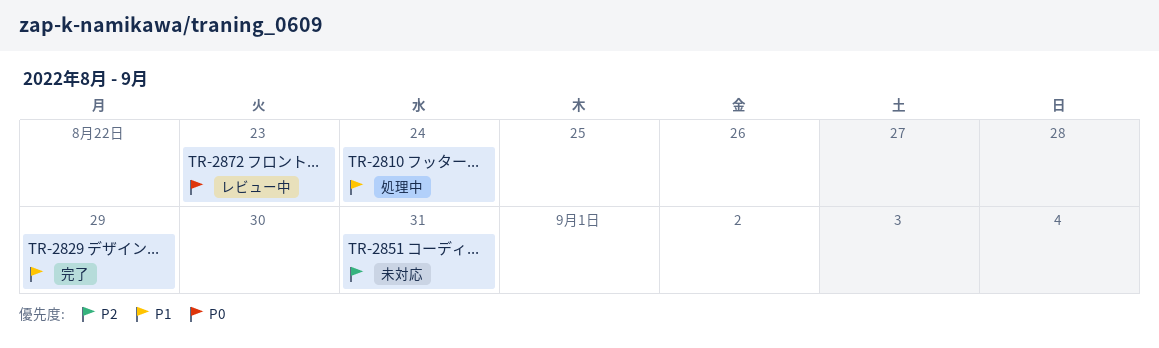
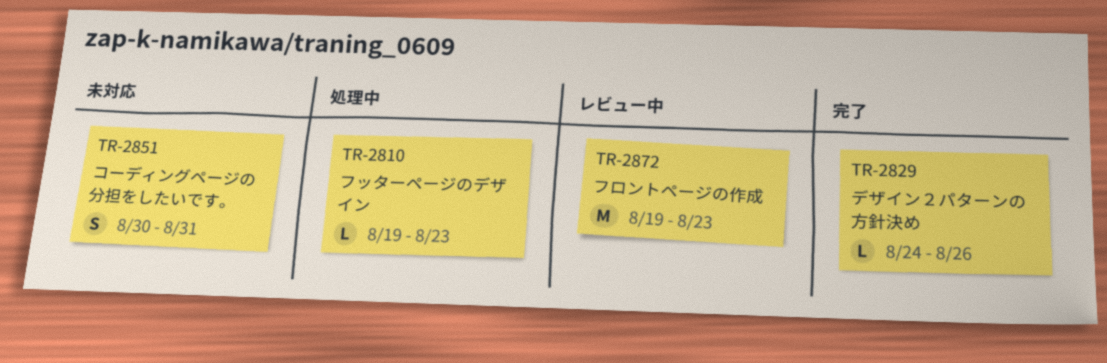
TR-2810, due: Aug 24 -> Aug 23
TR-2829, due: Aug 29 -> Aug 26

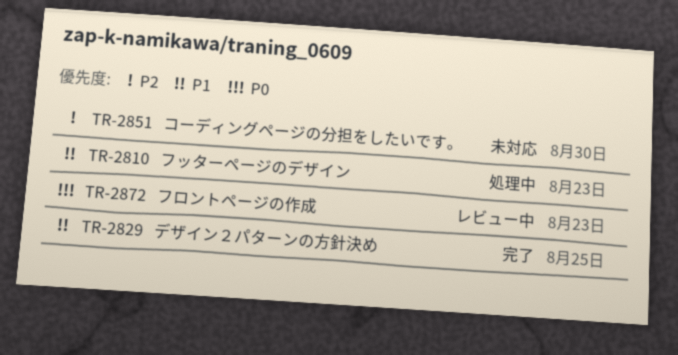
TR-2829, due: Aug 26 -> Aug 25
TR-2851, due: Aug 31 -> Aug 30

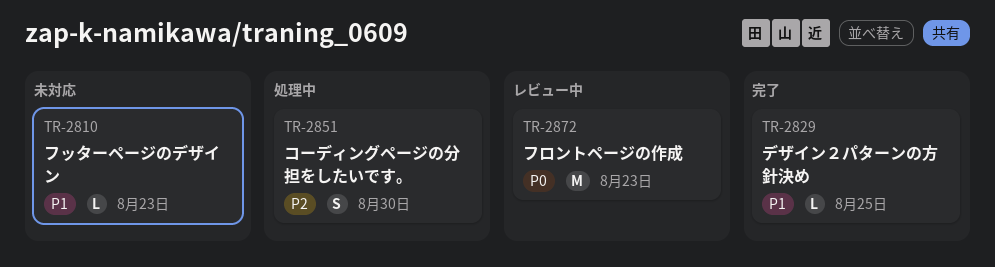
TR-2810, status: 処理中 -> 未対応
TR-2851, status: 未対応 -> 処理中

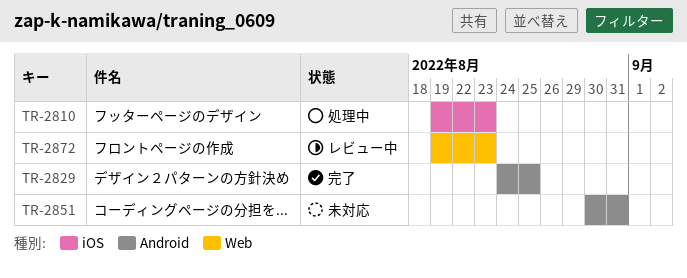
TR-2810, status: 未対応 -> 処理中
TR-2851, status: 処理中 -> 未対応
TR-2851, due: Aug 30 -> Aug 31

